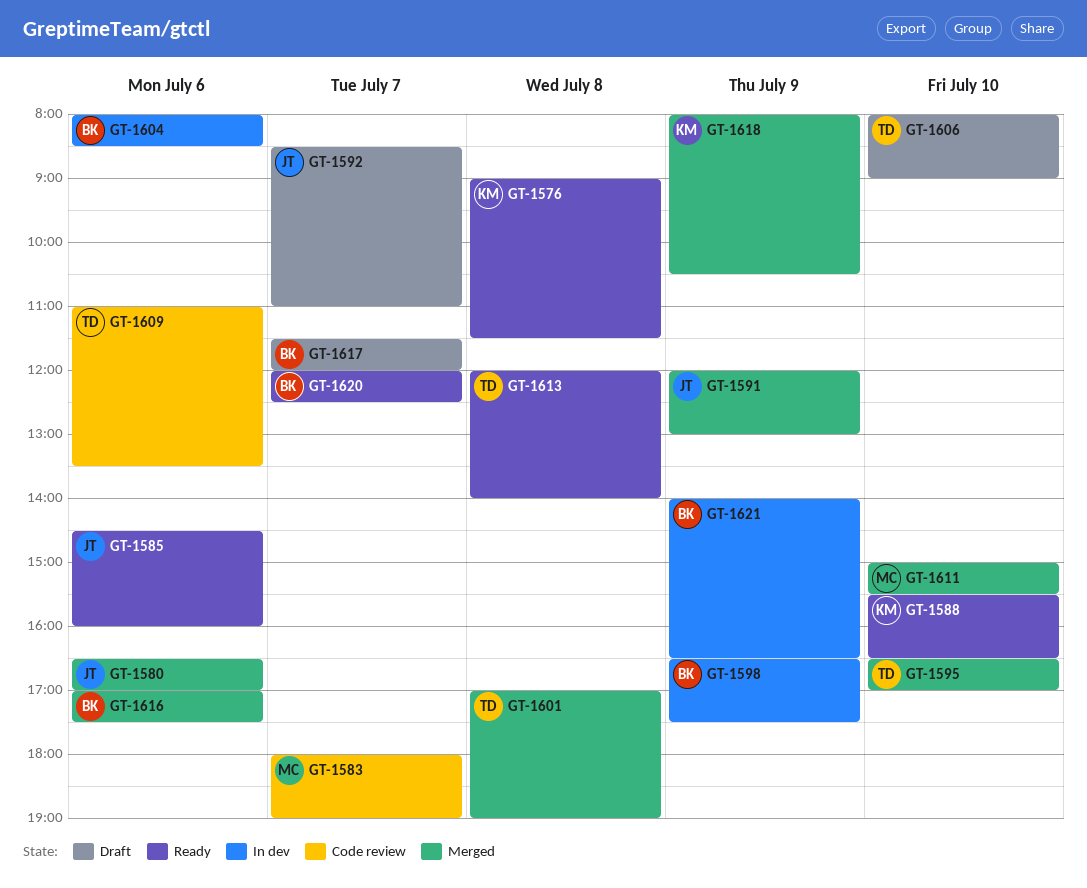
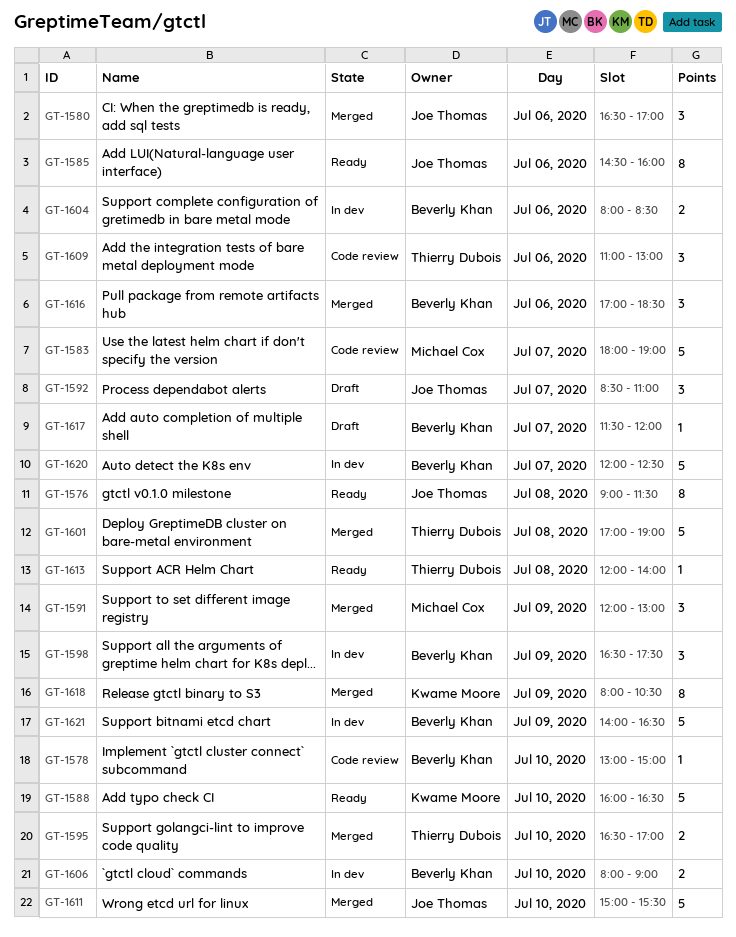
GT-1576, owner: Kwame Moore -> Joe Thomas
GT-1578: none -> present
GT-1588, begins: 15:30 -> 16:00
GT-1591, owner: Joe Thomas -> Michael Cox
GT-1606, status: Draft -> In dev
GT-1606, owner: Thierry Dubois -> Beverly Khan
GT-1609, ends: 13:30 -> 13:00
GT-1611, owner: Michael Cox -> Joe Thomas
GT-1616, ends: 17:30 -> 18:30
GT-1620, status: Ready -> In dev

